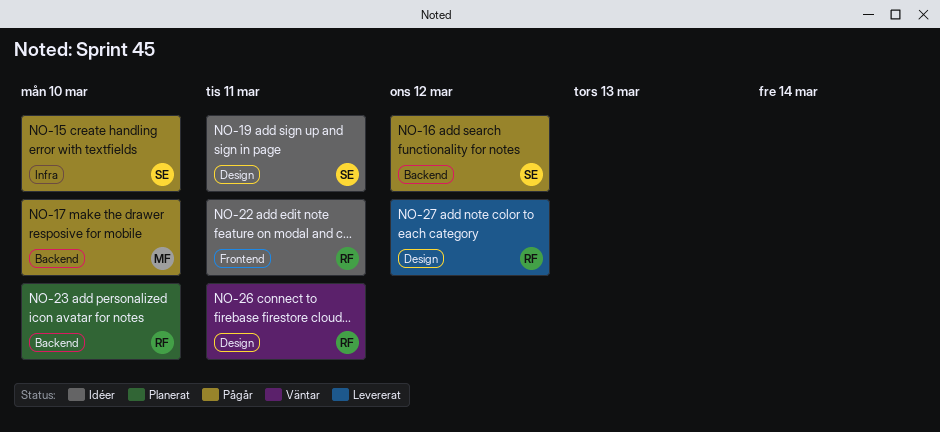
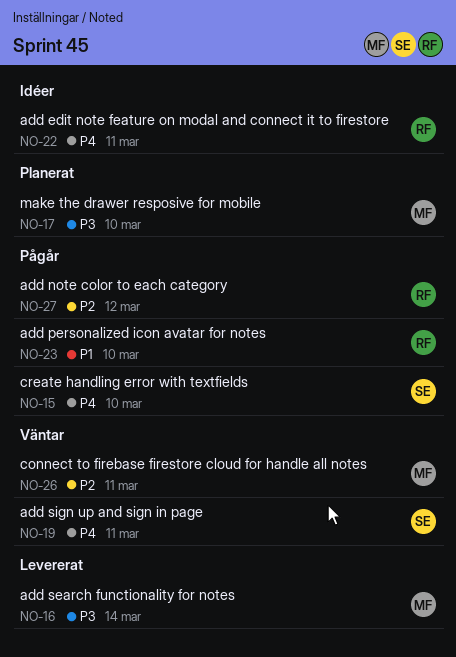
NO-16, status: Pågår -> Levererat
NO-16, owner: SE -> MF
NO-16, due: Mar 12 -> Mar 14
NO-17, status: Pågår -> Planerat
NO-19, status: Idéer -> Väntar
NO-23, status: Planerat -> Pågår
NO-26, owner: RF -> MF
NO-27, status: Levererat -> Pågår

